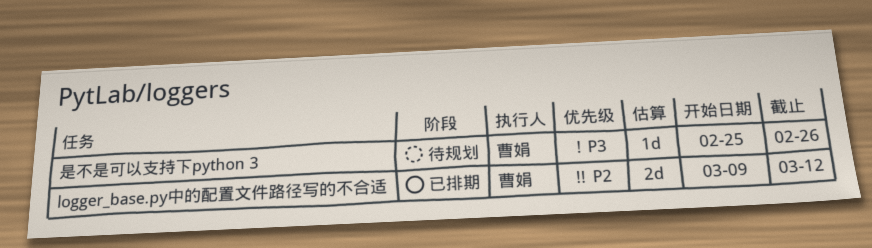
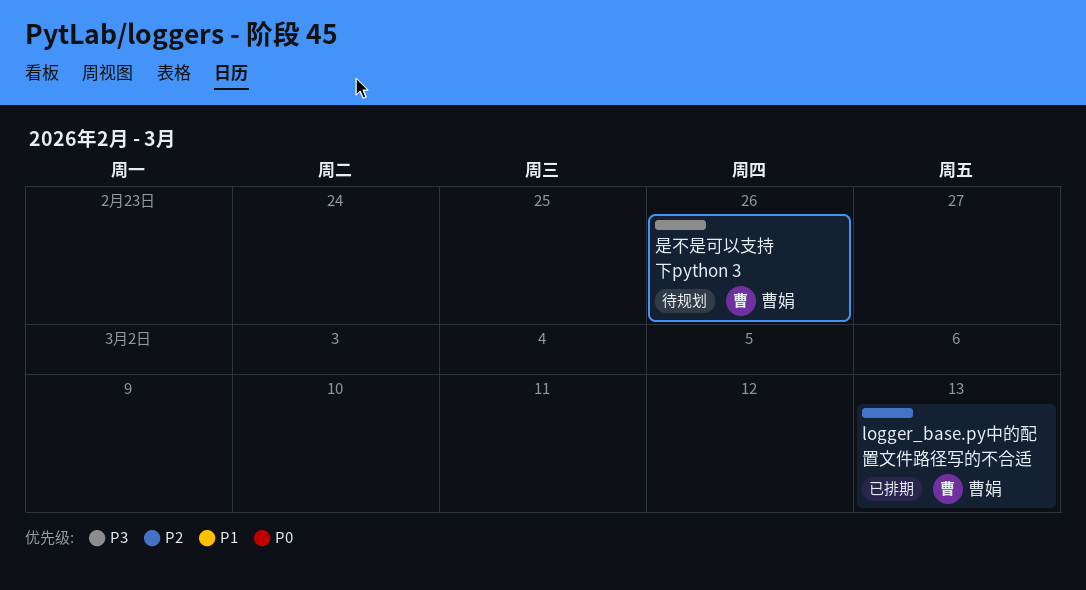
logger_base.py中的配置文件路径写的不合适, due: Mar 12 -> Mar 13

